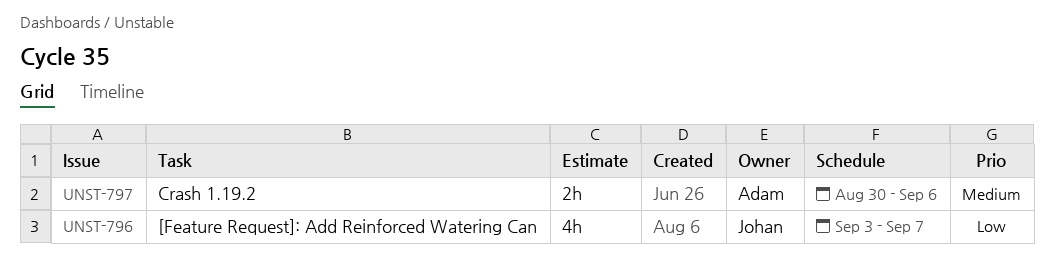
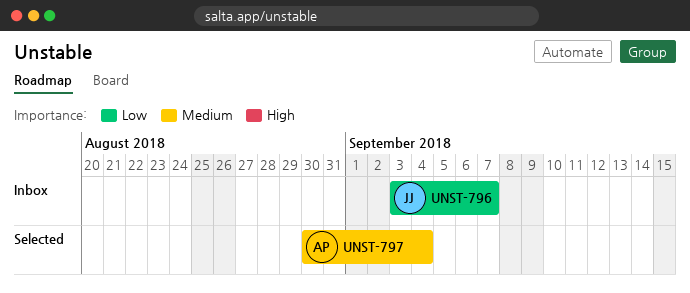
UNST-797, due: Sep 6 -> Sep 4

